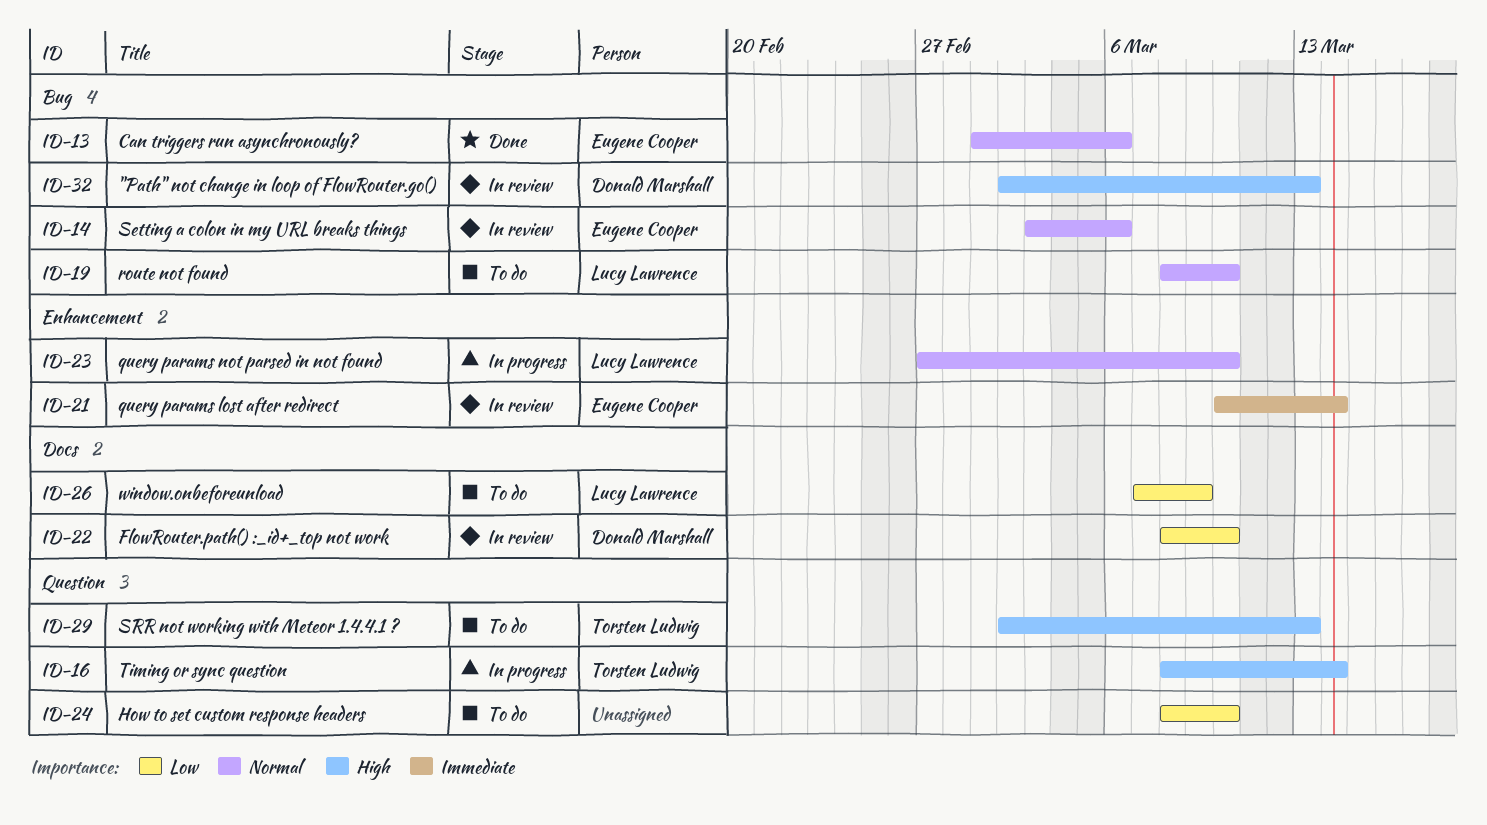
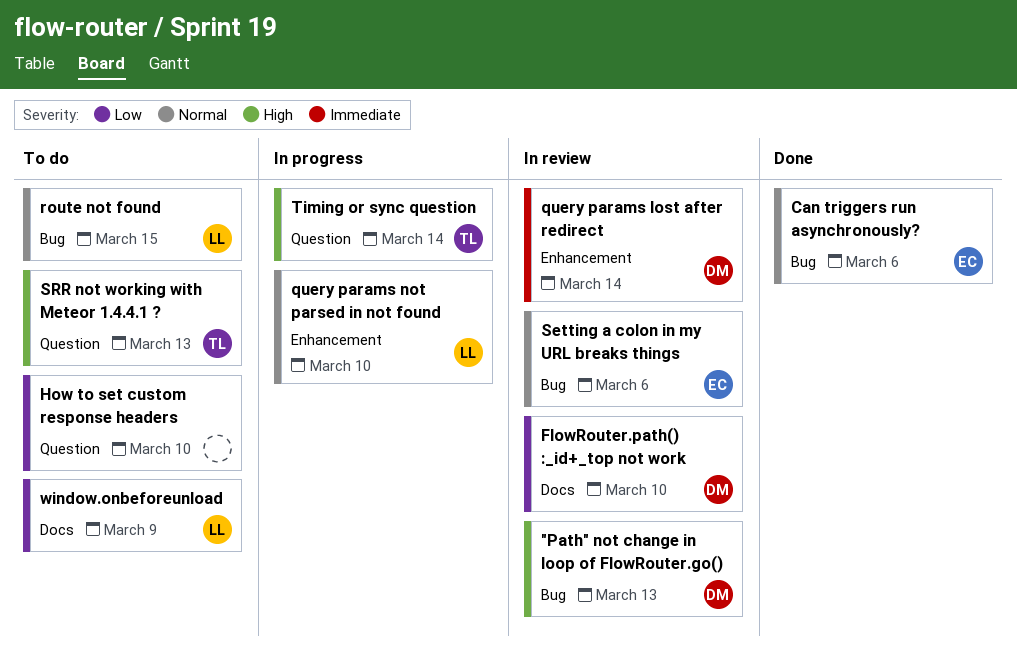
query params lost after redirect, owner: Eugene Cooper -> Donald Marshall
route not found, due: Mar 10 -> Mar 15

